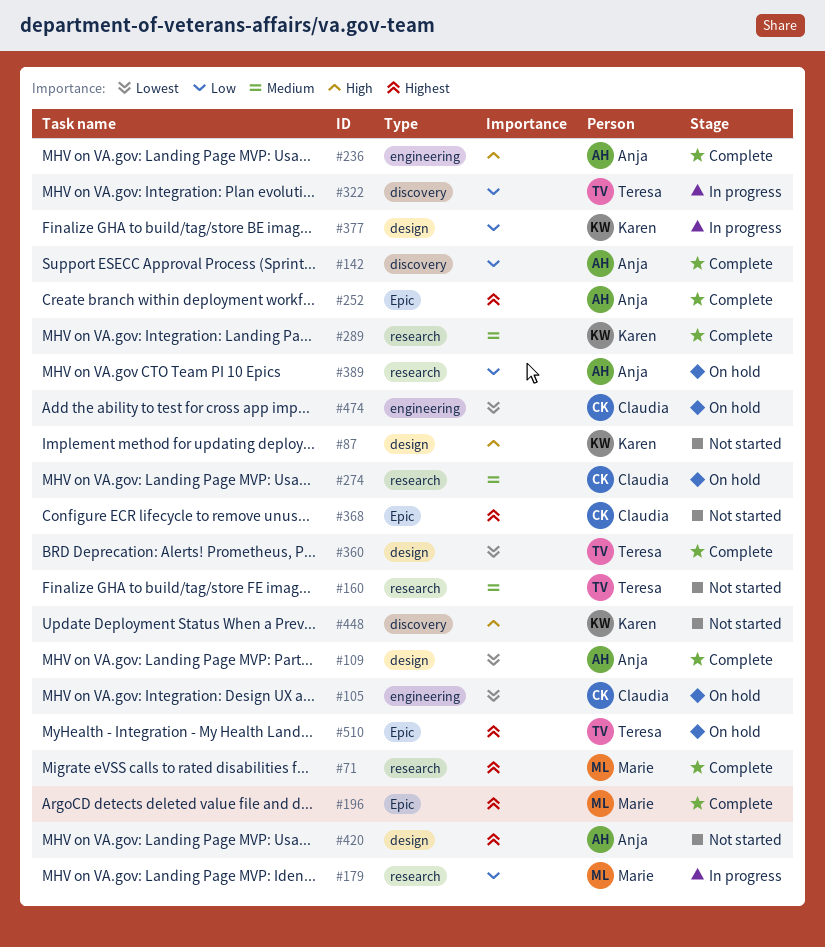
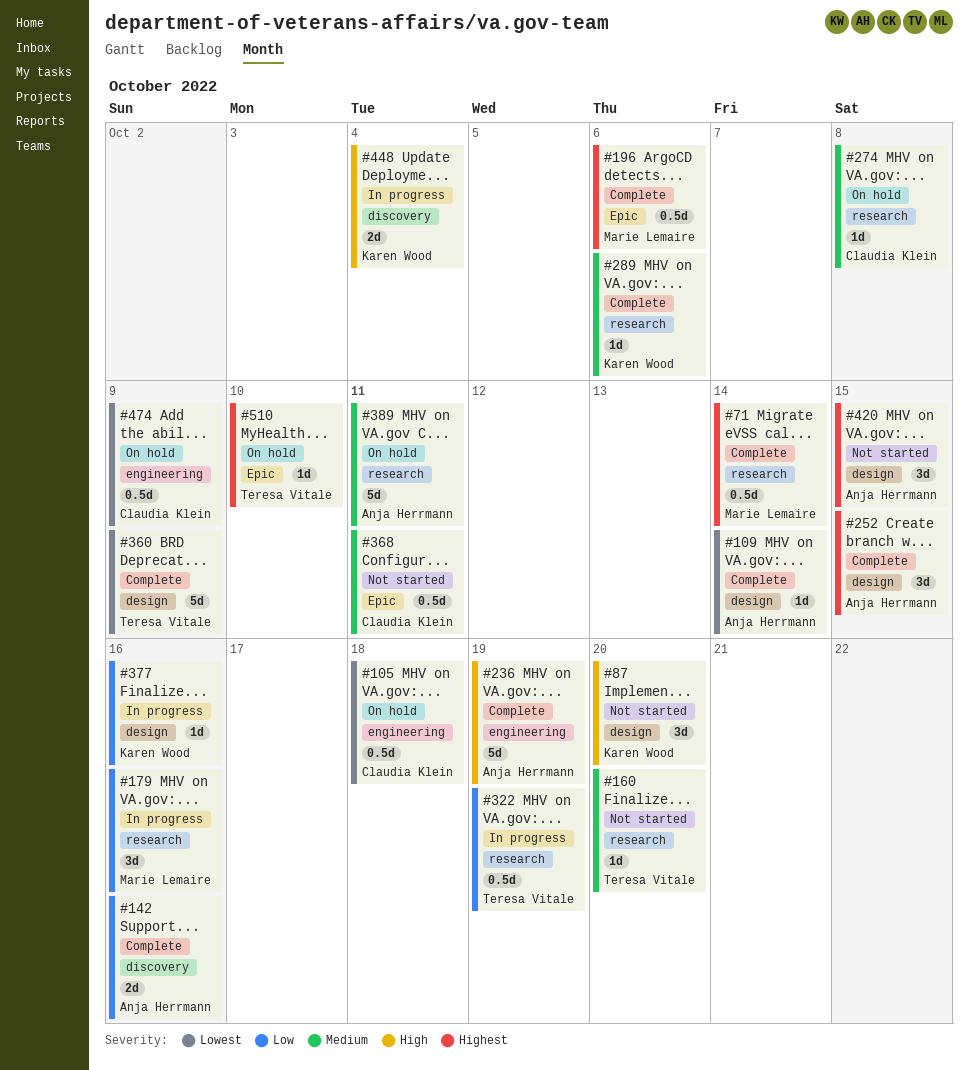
#252, label: Epic -> design
#322, label: discovery -> research
#368, priority: Highest -> Medium
#389, priority: Low -> Medium
#448, status: Not started -> In progress

